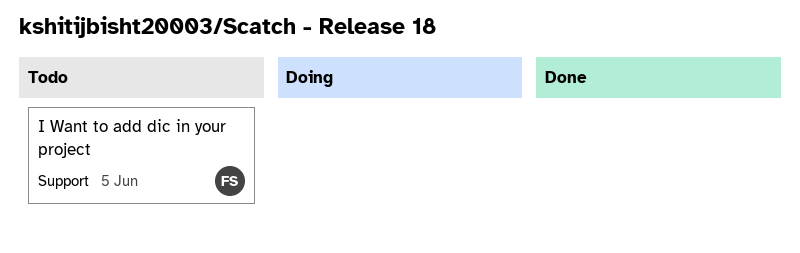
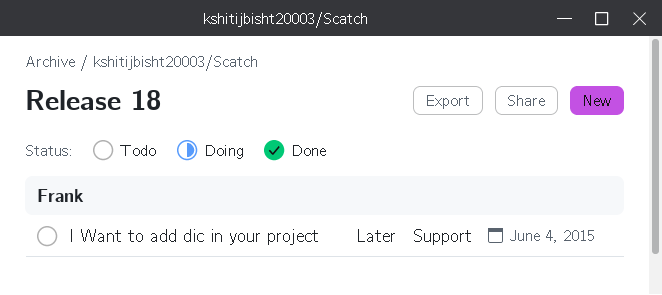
I Want to add dic in your project, due: Jun 5 -> Jun 4

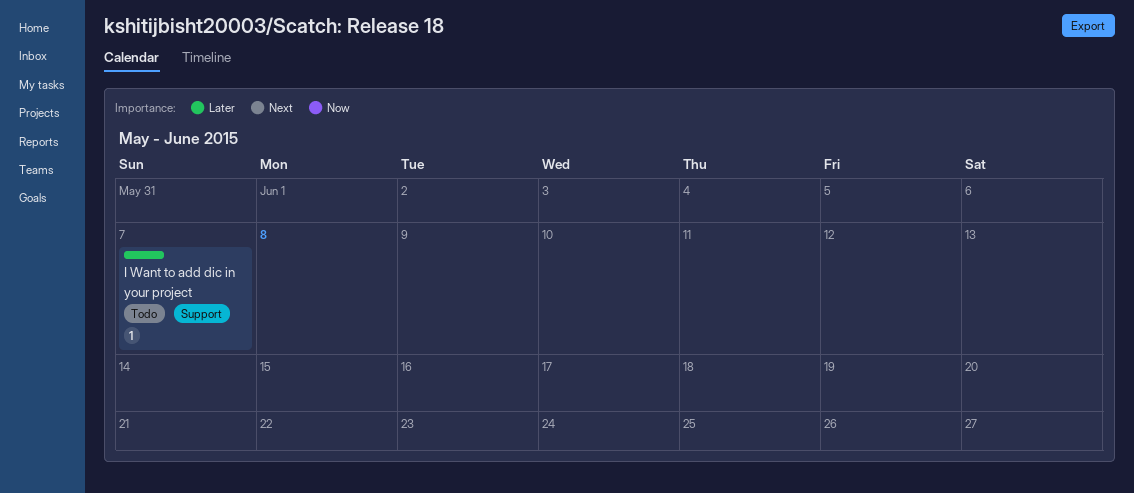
I Want to add dic in your project, due: Jun 4 -> Jun 7

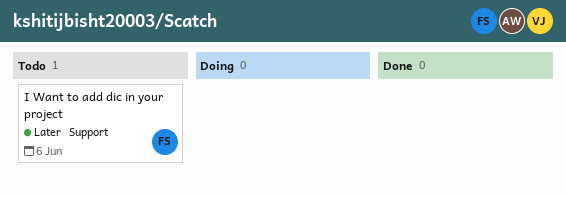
I Want to add dic in your project, due: Jun 7 -> Jun 6

